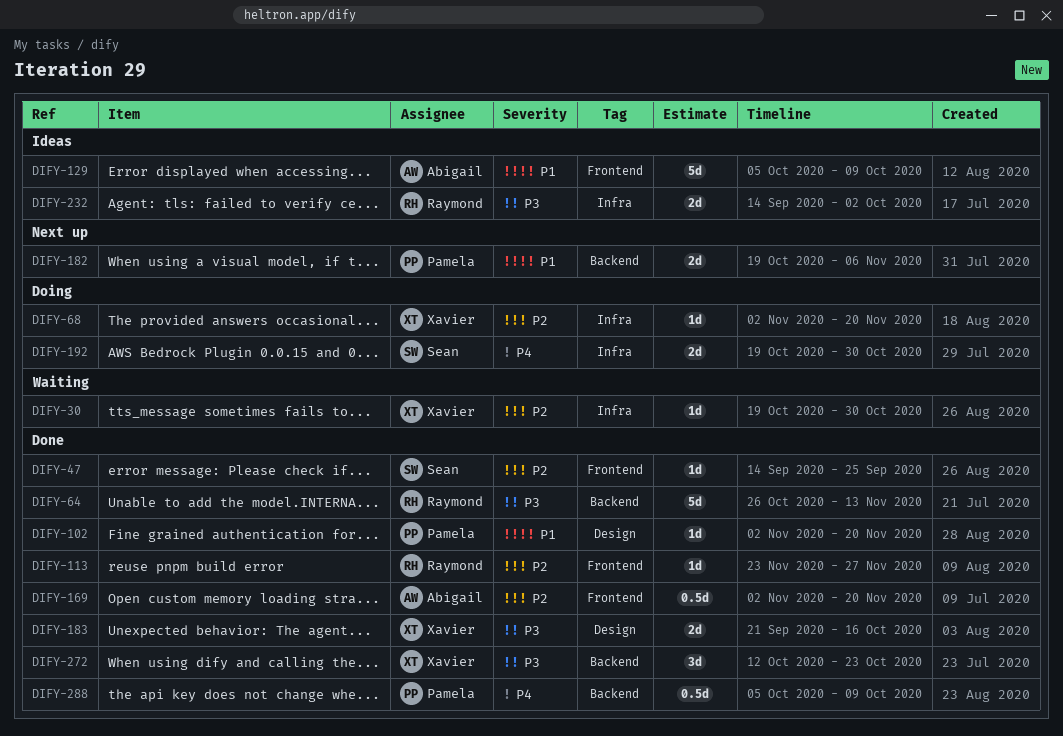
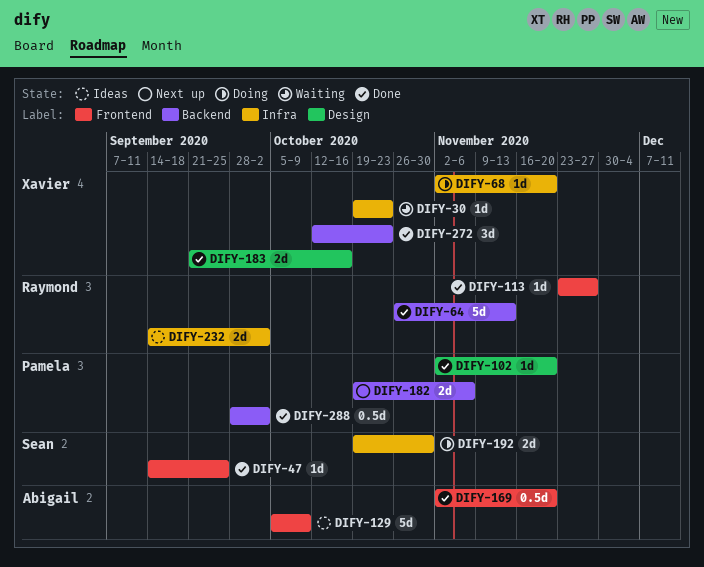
DIFY-30, due: Oct 30 -> Oct 23
DIFY-288, start: Oct 5 -> Sep 28
DIFY-288, due: Oct 9 -> Oct 2

